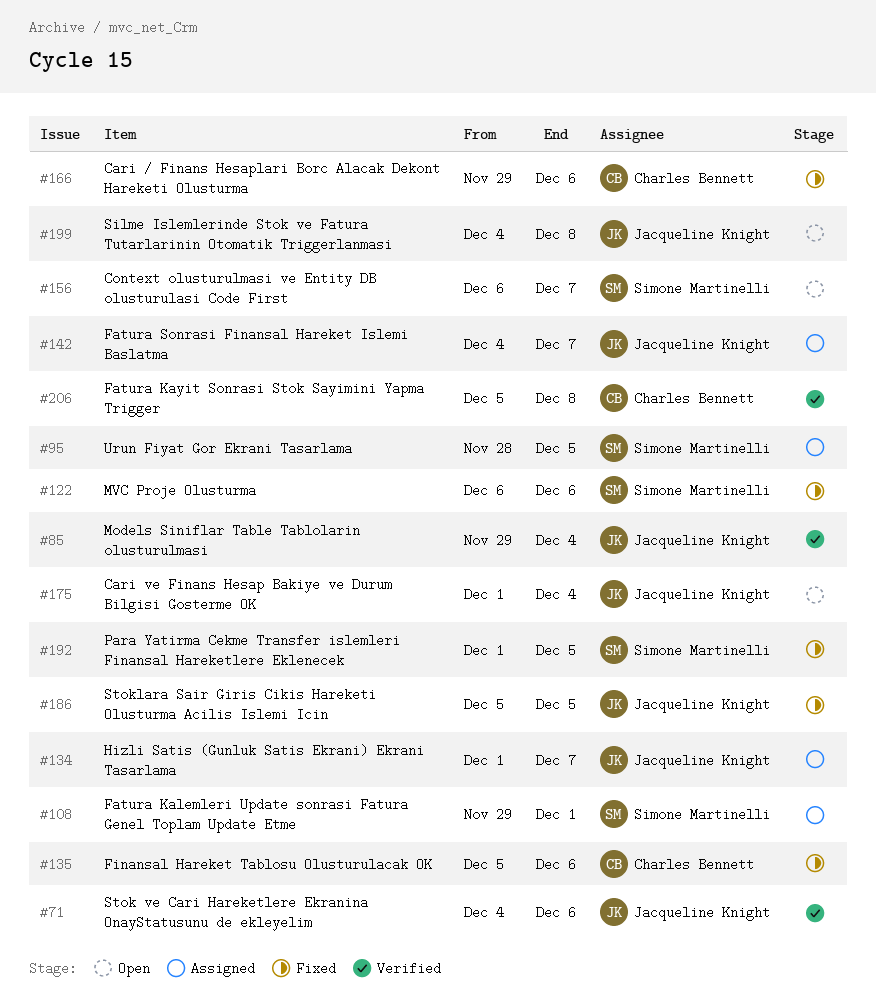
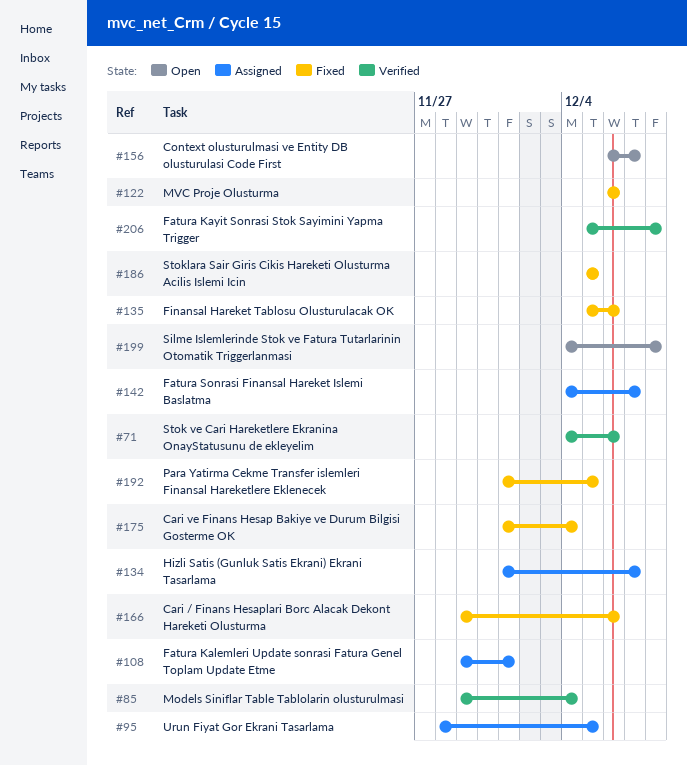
#175, status: Open -> Fixed

